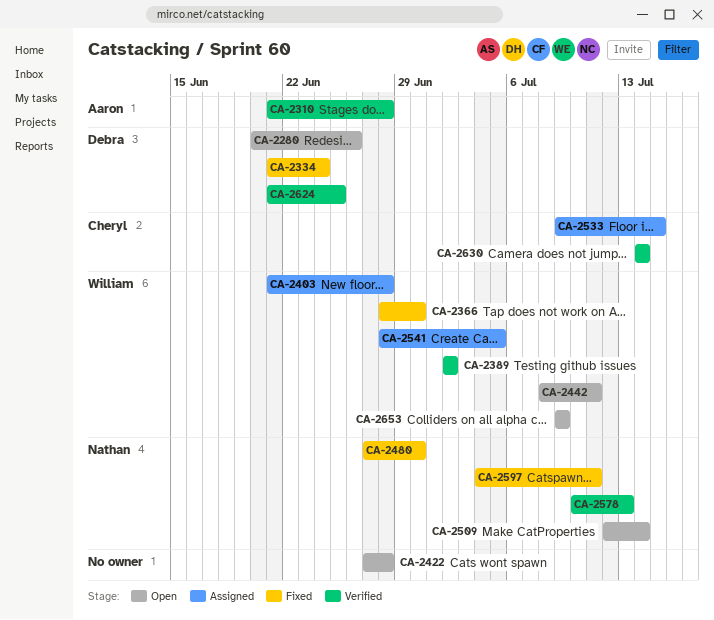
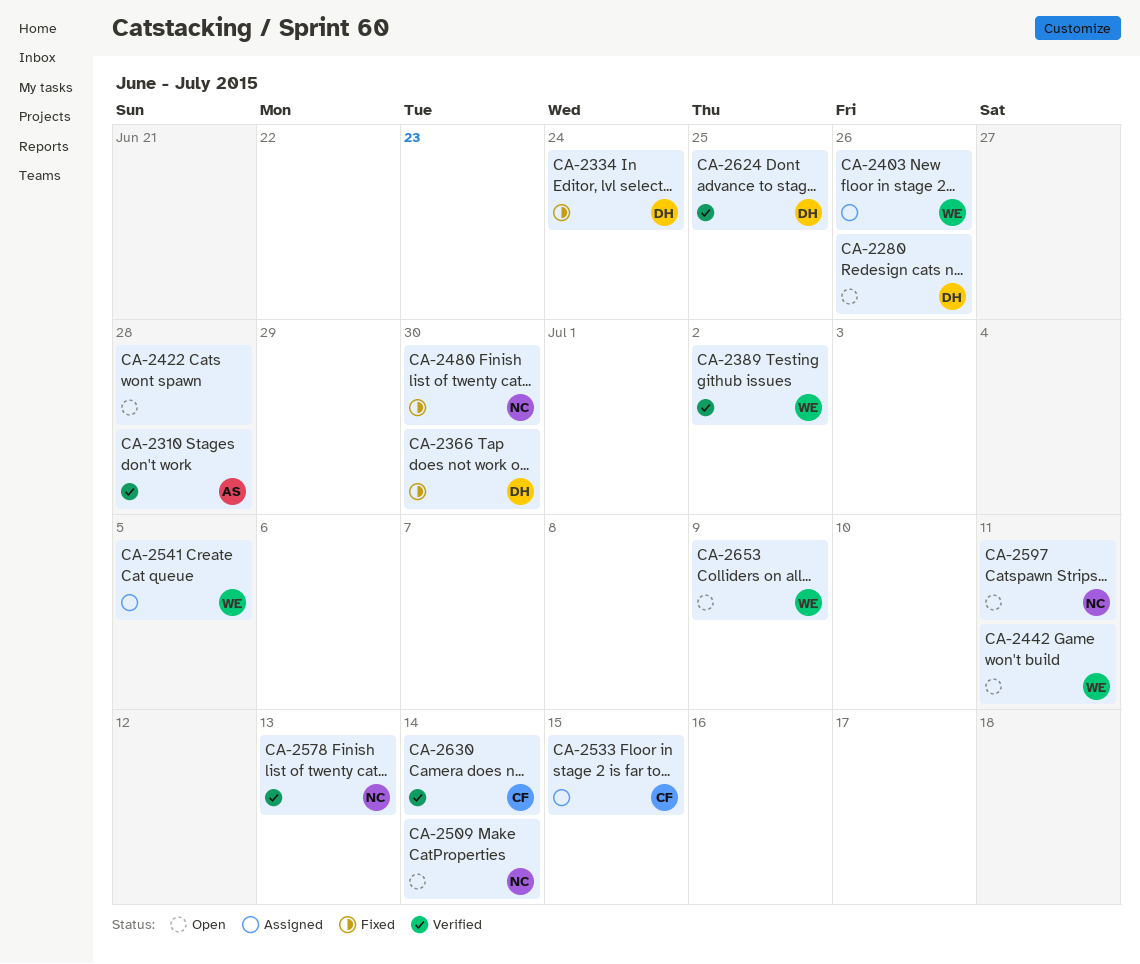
CA-2366, owner: William -> Debra
CA-2403, due: Jun 28 -> Jun 26
CA-2597, status: Fixed -> Open

